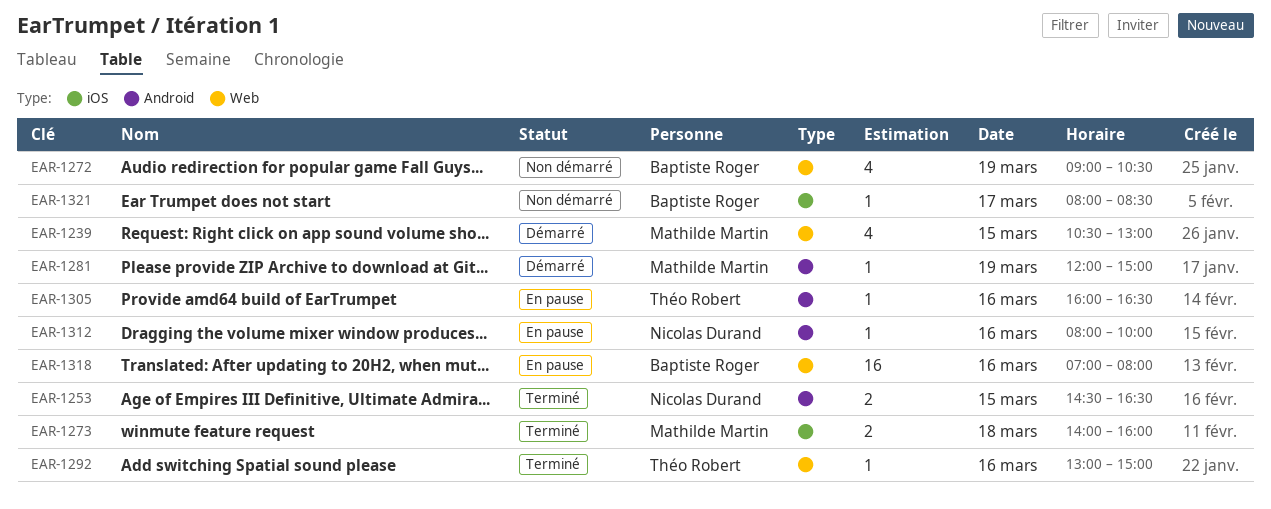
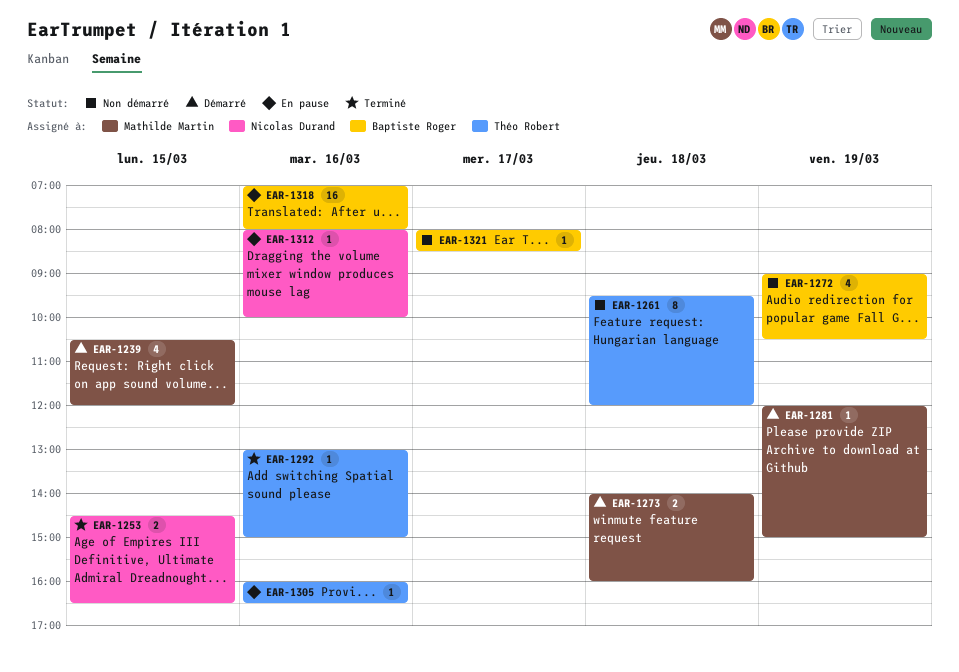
EAR-1239, ends: 13:00 -> 12:00
EAR-1261: none -> present
EAR-1273, status: Terminé -> Démarré

